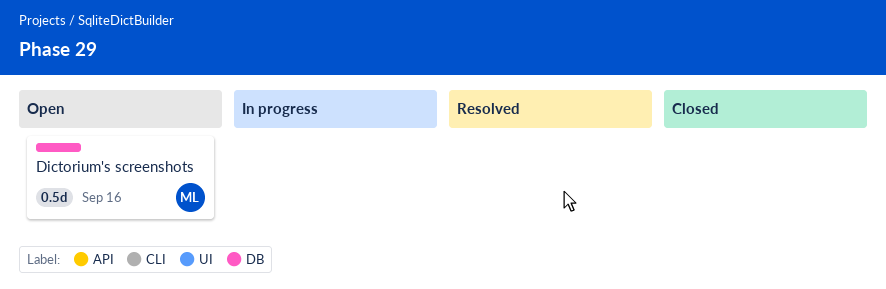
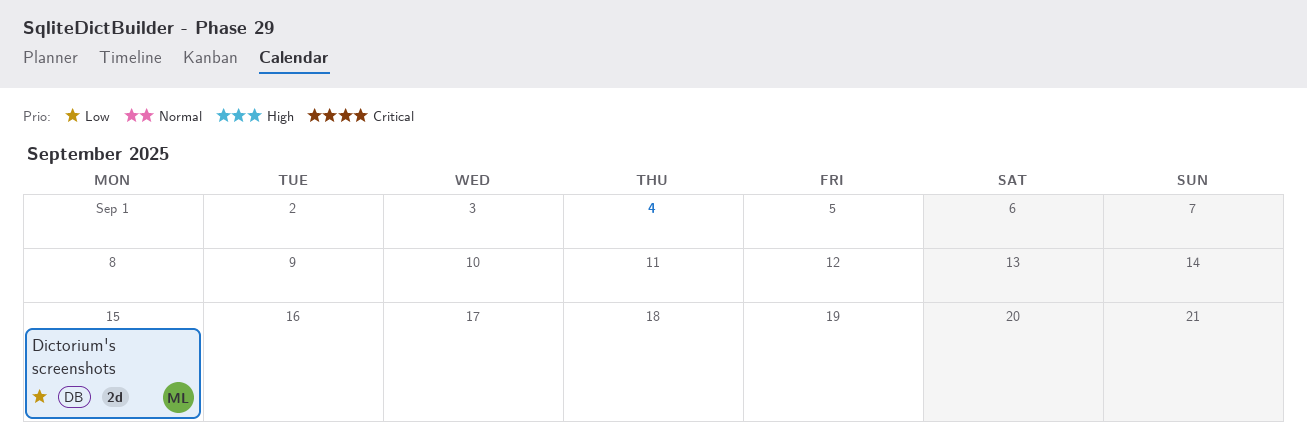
Dictorium's screenshots, estimate: 0.5d -> 2d
Dictorium's screenshots, due: Sep 16 -> Sep 15

